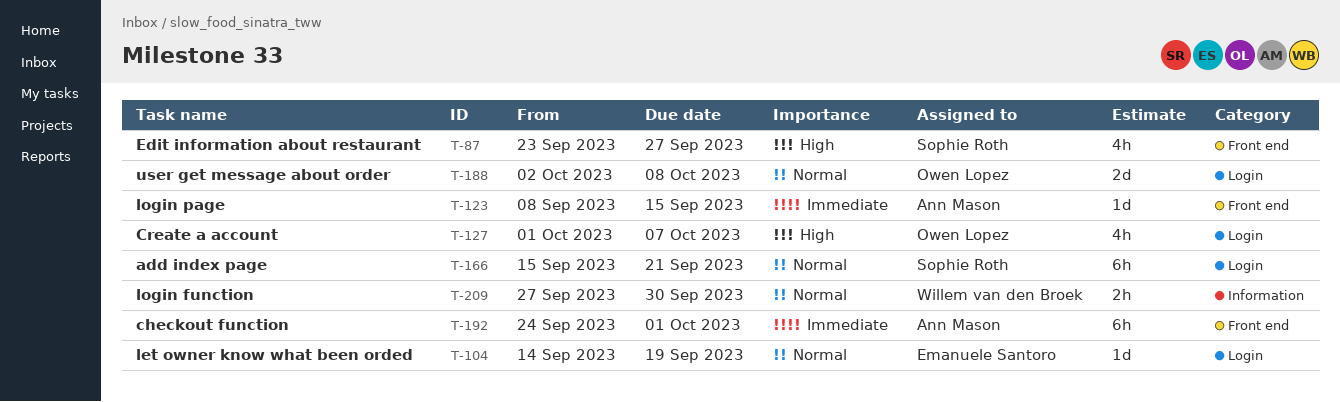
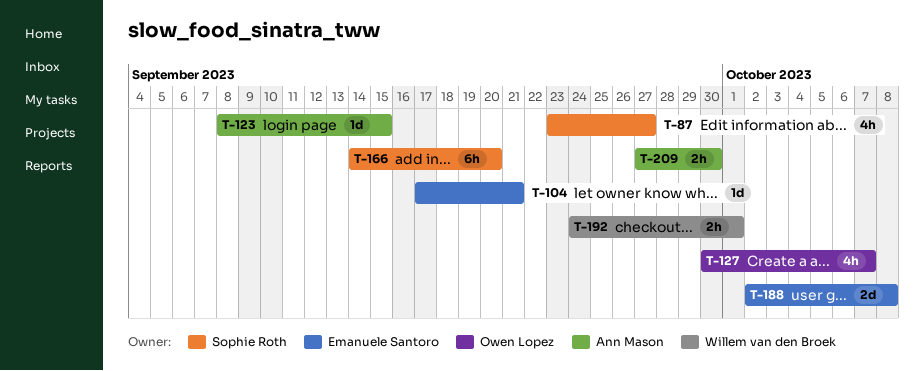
T-104, start: Sep 14 -> Sep 17
T-104, due: Sep 19 -> Sep 21
T-127, start: Oct 1 -> Sep 30
T-166, start: Sep 15 -> Sep 14
T-166, due: Sep 21 -> Sep 20
T-188, owner: Owen Lopez -> Emanuele Santoro
T-192, owner: Ann Mason -> Willem van den Broek
T-192, estimate: 6h -> 2h
T-209, owner: Willem van den Broek -> Ann Mason

